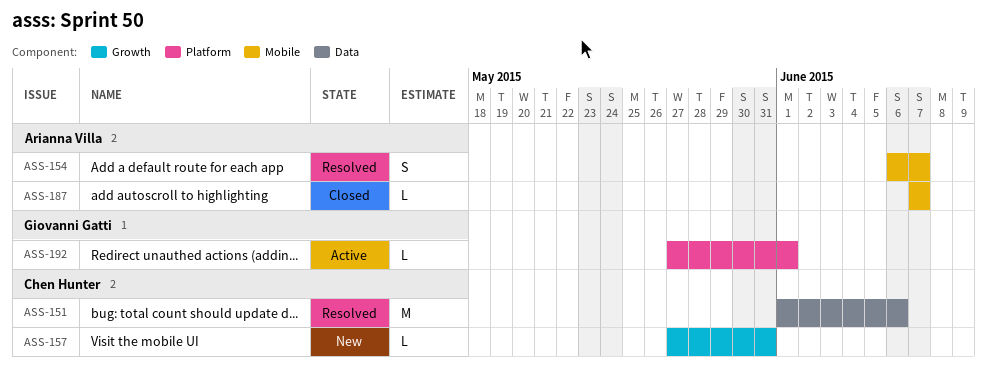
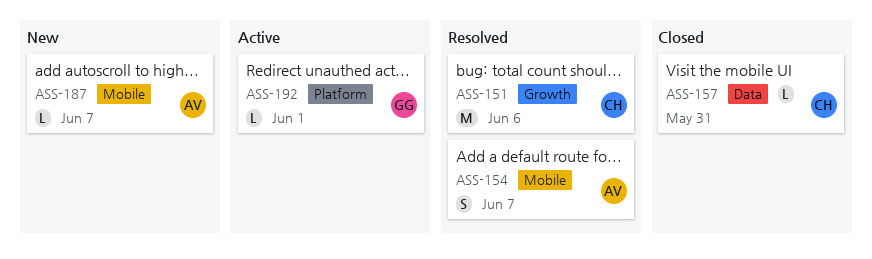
ASS-151, label: Data -> Growth
ASS-157, status: New -> Closed
ASS-157, label: Growth -> Data
ASS-187, status: Closed -> New

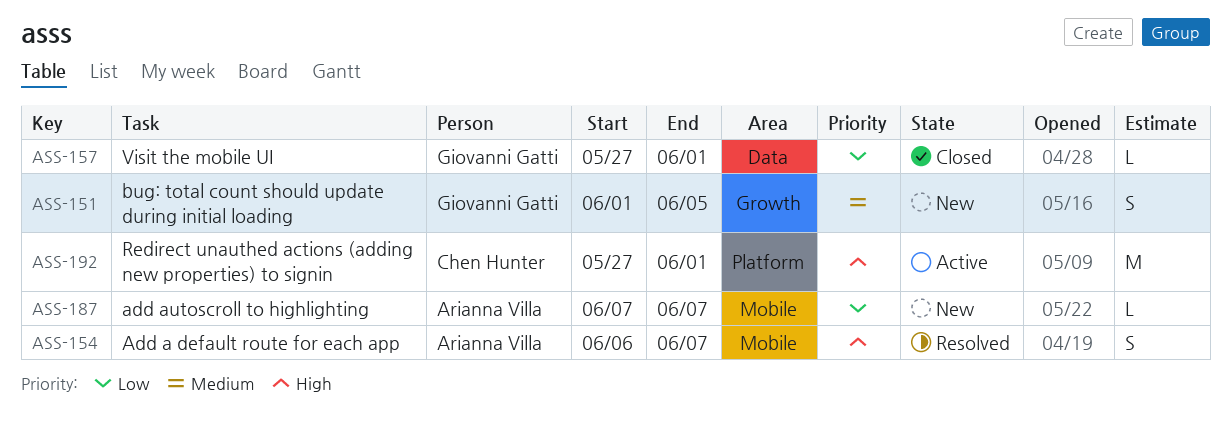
ASS-151, status: Resolved -> New
ASS-151, owner: Chen Hunter -> Giovanni Gatti
ASS-151, estimate: M -> S
ASS-151, due: Jun 6 -> Jun 5
ASS-157, owner: Chen Hunter -> Giovanni Gatti
ASS-157, due: May 31 -> Jun 1
ASS-192, owner: Giovanni Gatti -> Chen Hunter
ASS-192, estimate: L -> M

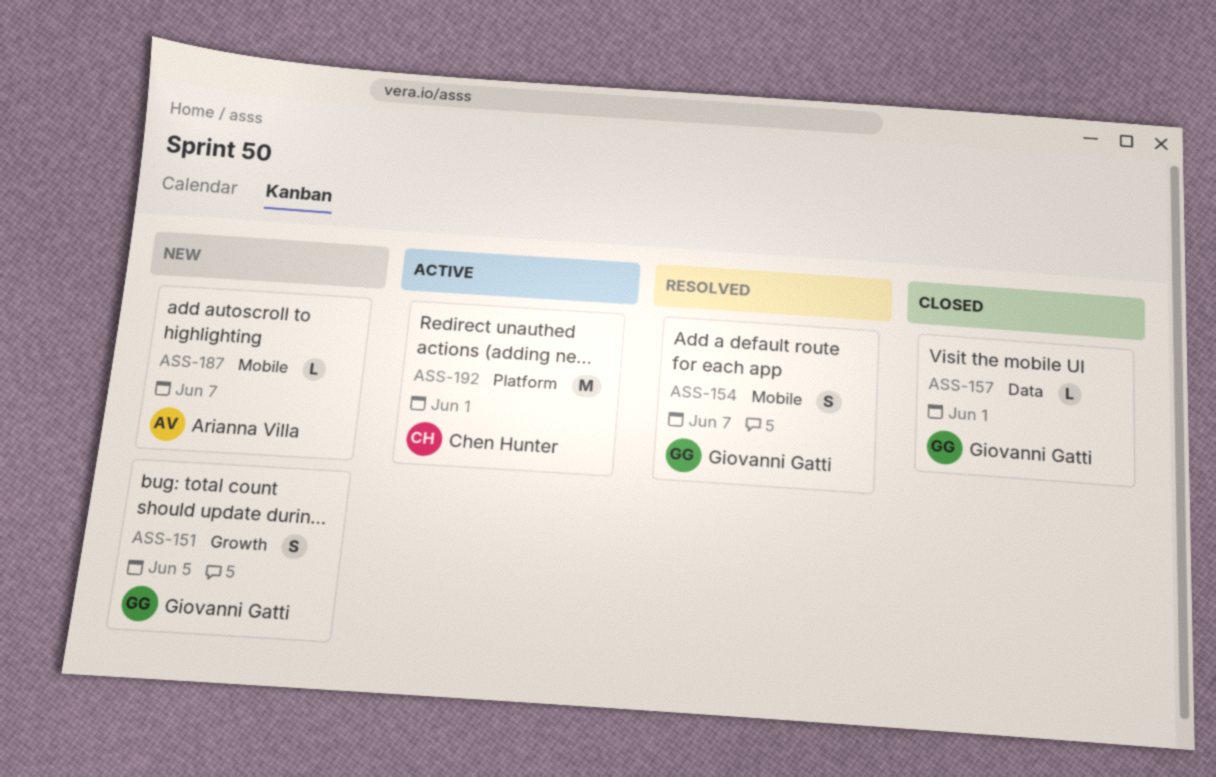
ASS-154, owner: Arianna Villa -> Giovanni Gatti

